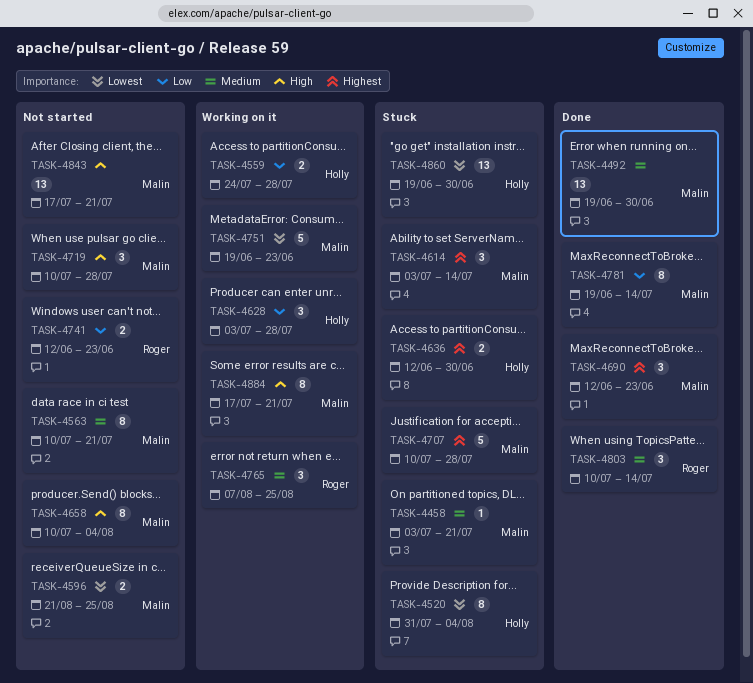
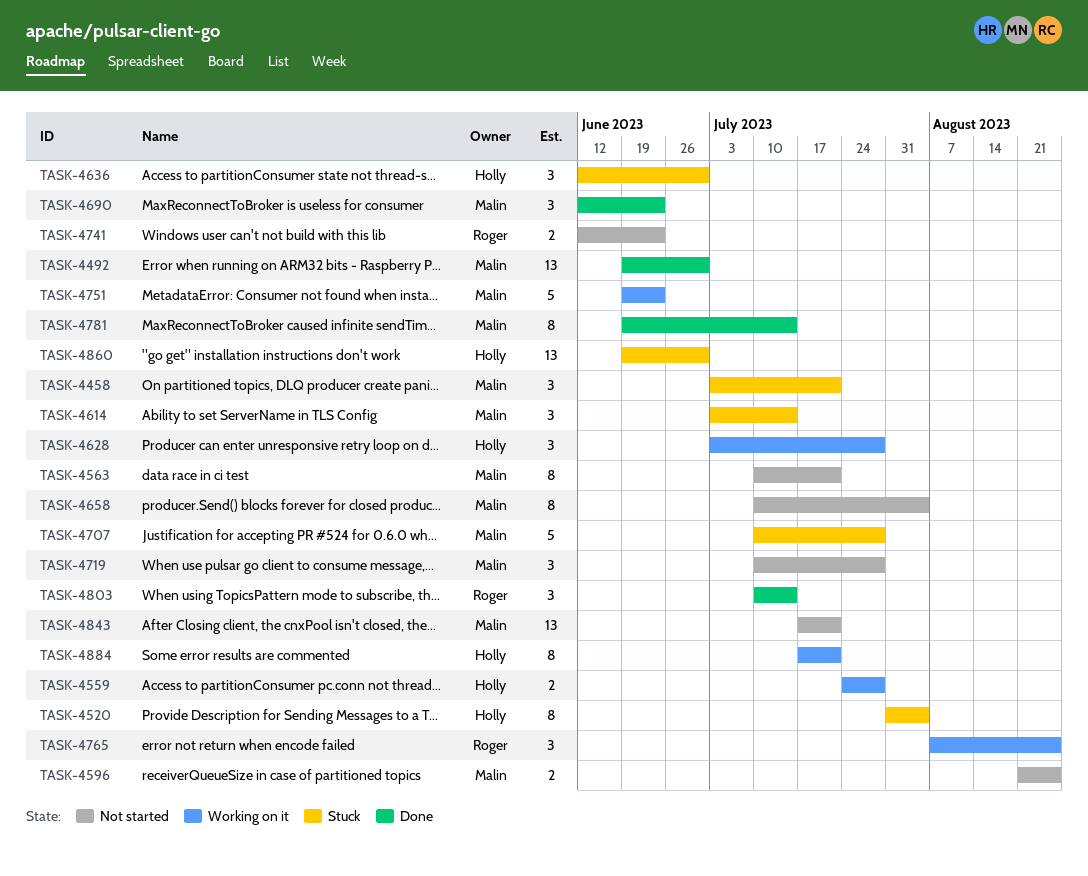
TASK-4458, estimate: 1 -> 3
TASK-4636, estimate: 2 -> 3
TASK-4884, owner: Malin -> Holly

